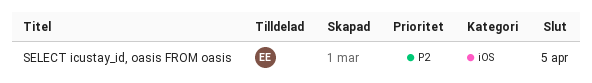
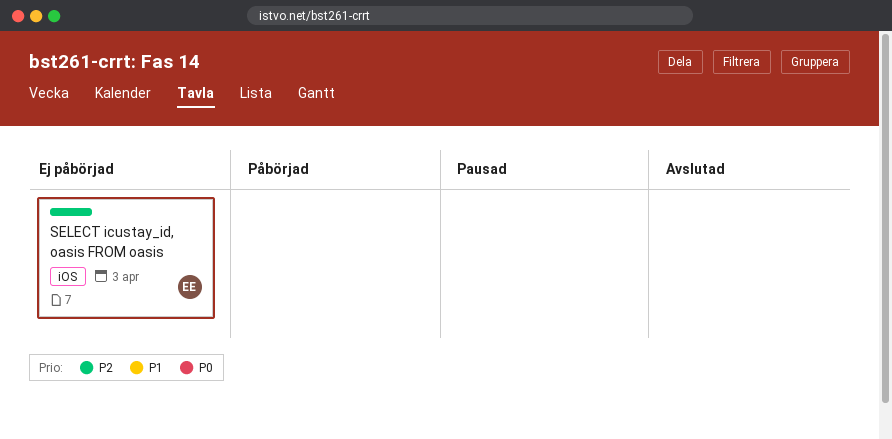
SELECT icustay_id, oasis FROM oasis, due: Apr 5 -> Apr 3

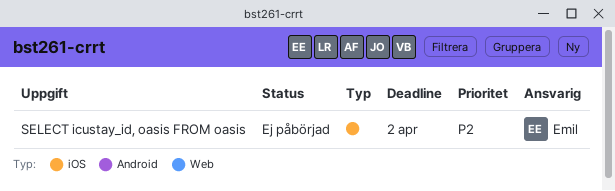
SELECT icustay_id, oasis FROM oasis, due: Apr 3 -> Apr 2

